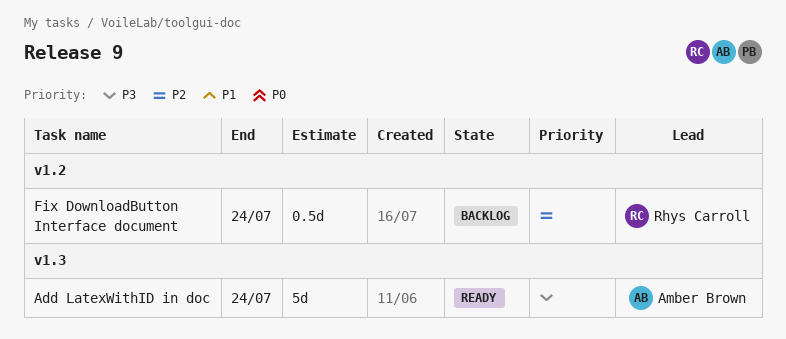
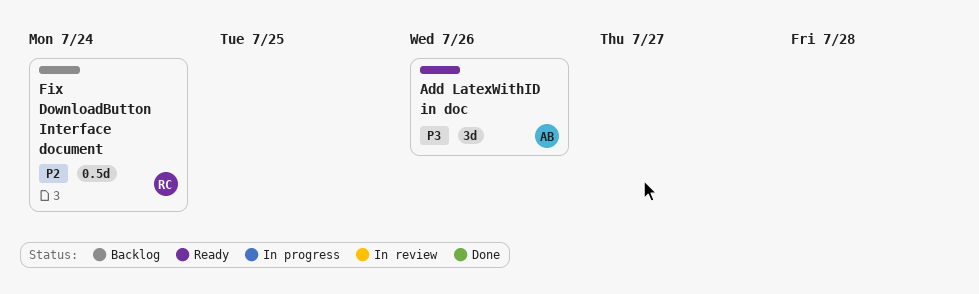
Add LatexWithID in doc, estimate: 5d -> 3d
Add LatexWithID in doc, due: Jul 24 -> Jul 26

